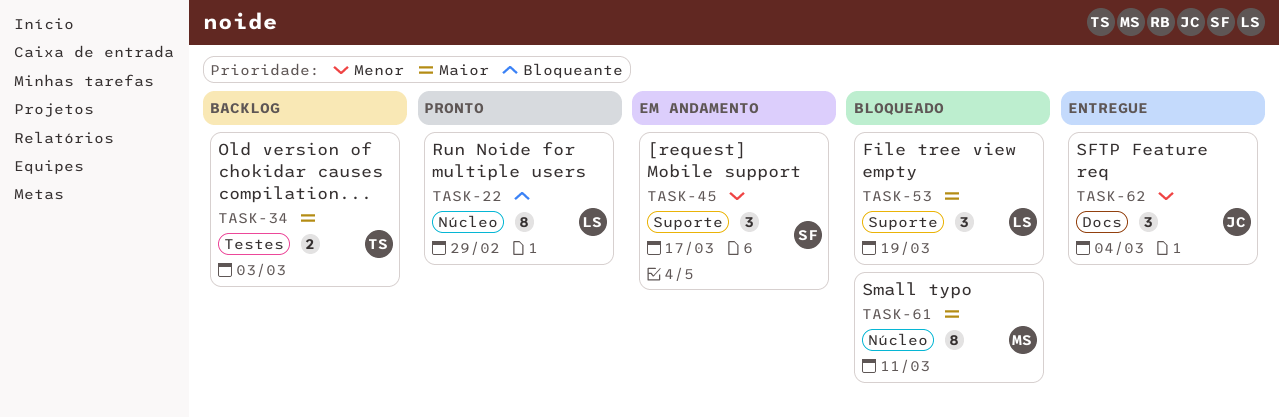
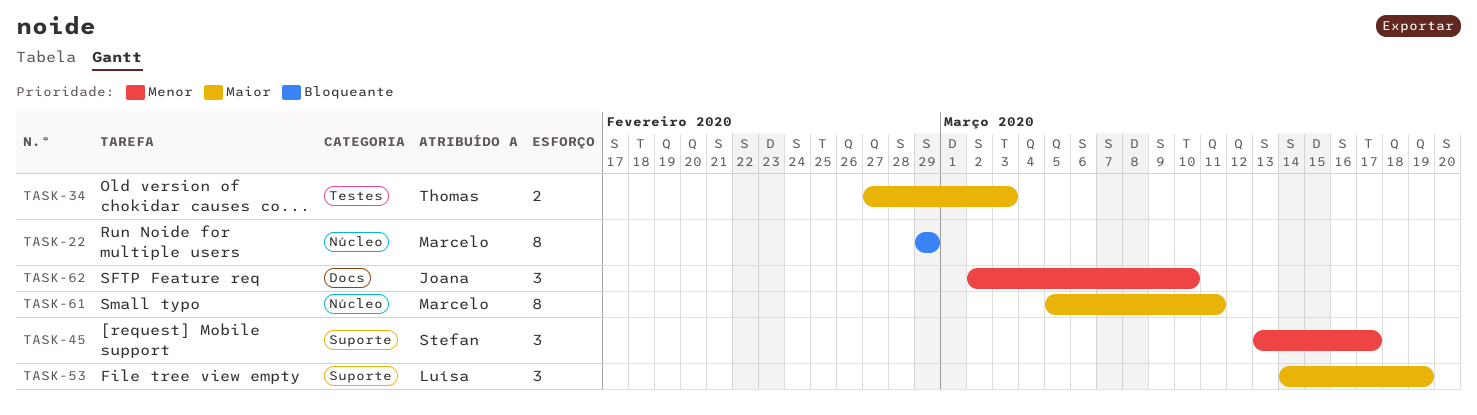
TASK-22, owner: Luísa -> Marcelo
TASK-62, due: Mar 4 -> Mar 10

